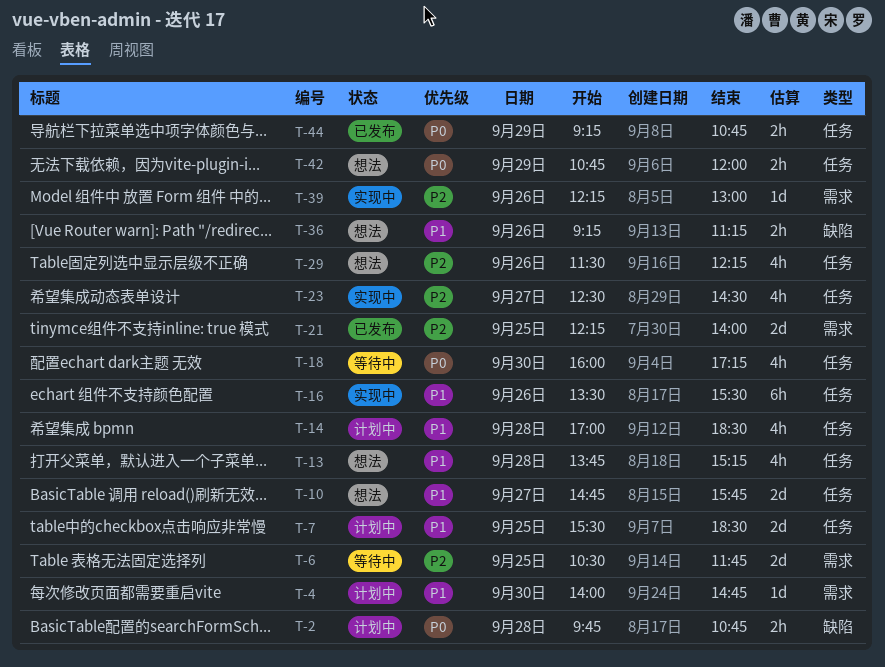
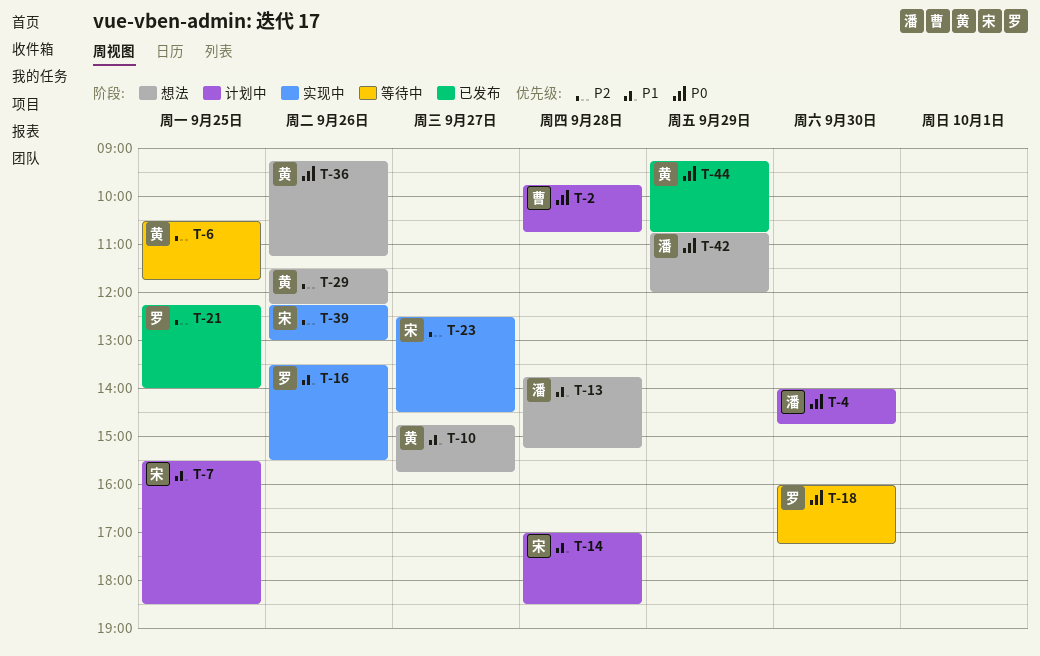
T-4, priority: P1 -> P0
T-36, priority: P1 -> P0

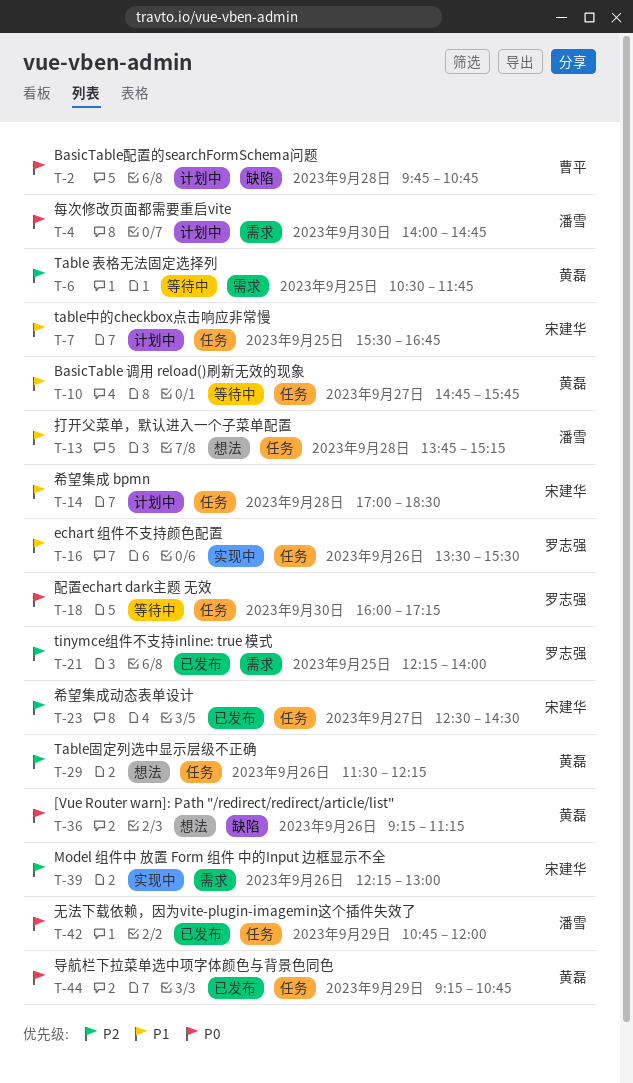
T-7, ends: 18:30 -> 16:45
T-10, status: 想法 -> 等待中
T-23, status: 实现中 -> 已发布
T-42, status: 想法 -> 已发布

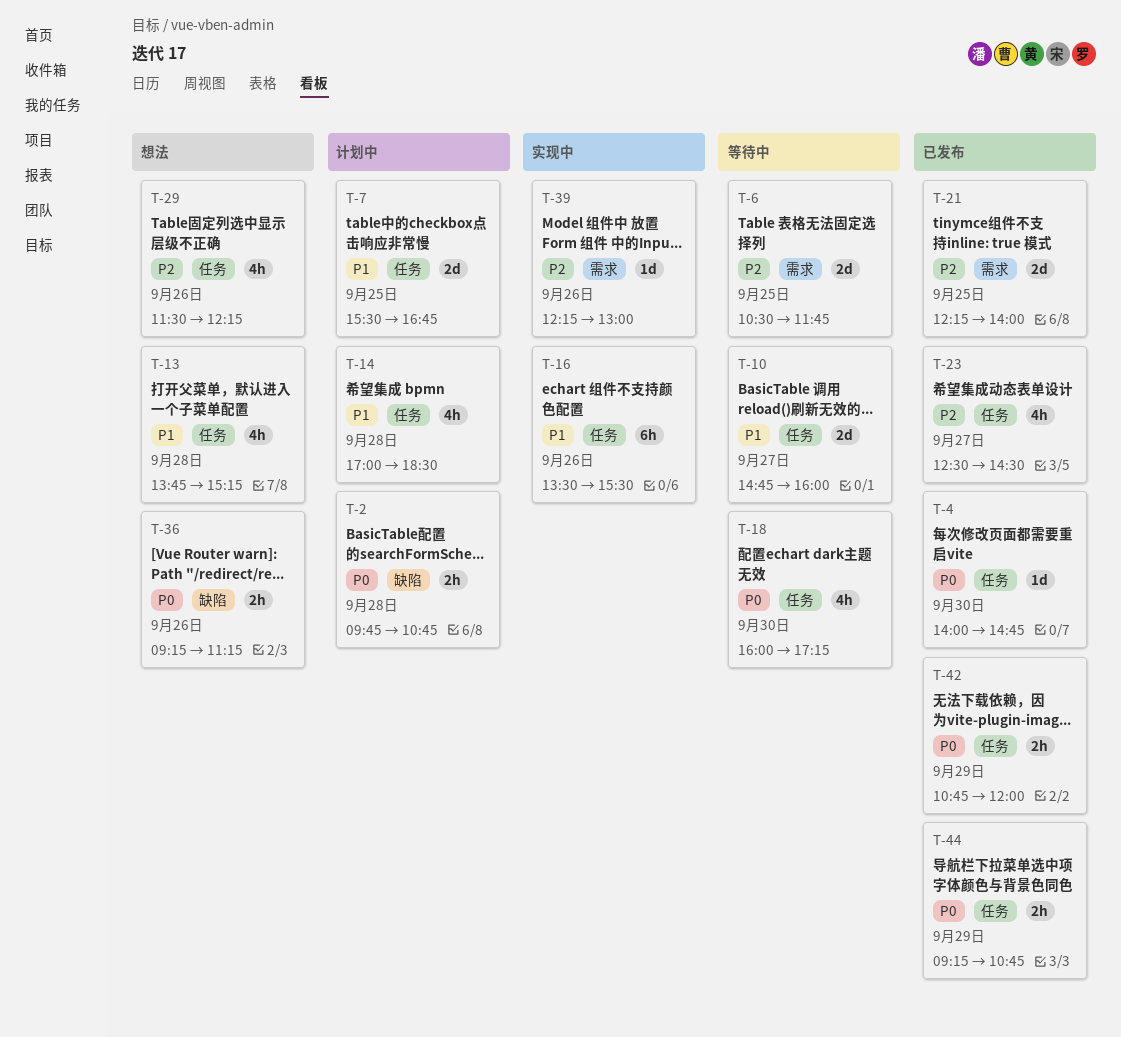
T-4, status: 计划中 -> 已发布
T-4, label: 需求 -> 任务
T-10, ends: 15:45 -> 16:00

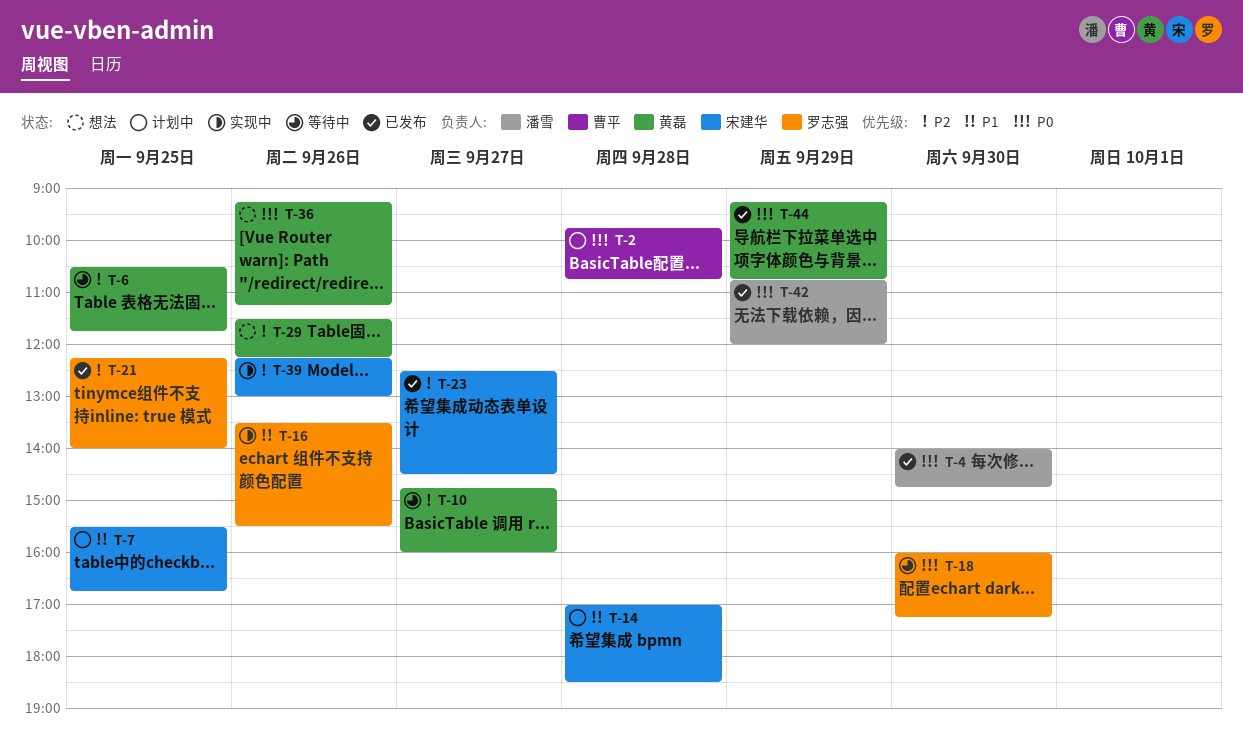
T-10, priority: P1 -> P2
T-13: present -> none

